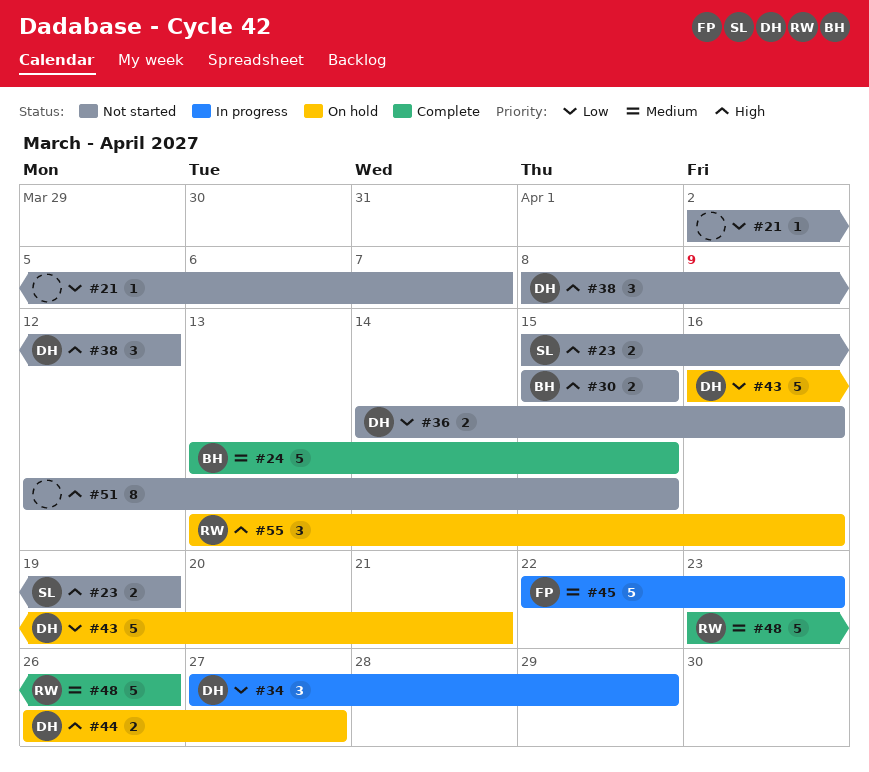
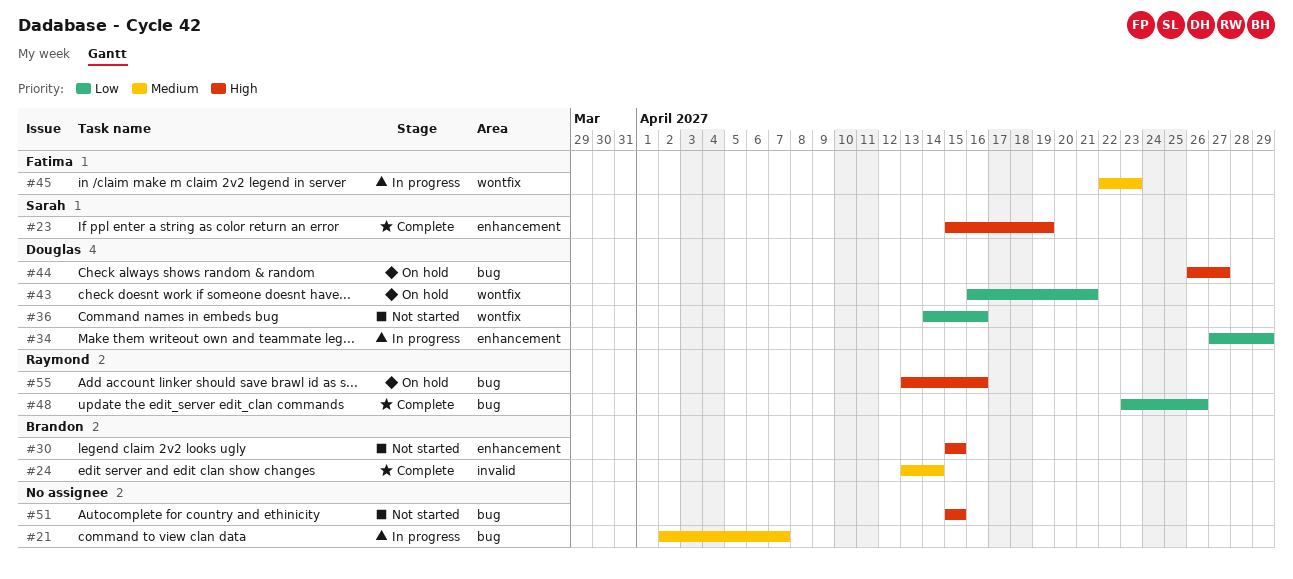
#21, status: Not started -> In progress
#21, priority: Low -> Medium
#23, status: Not started -> Complete
#24, due: Apr 15 -> Apr 14
#38: present -> none
#48, priority: Medium -> Low
#51, start: Apr 12 -> Apr 15

